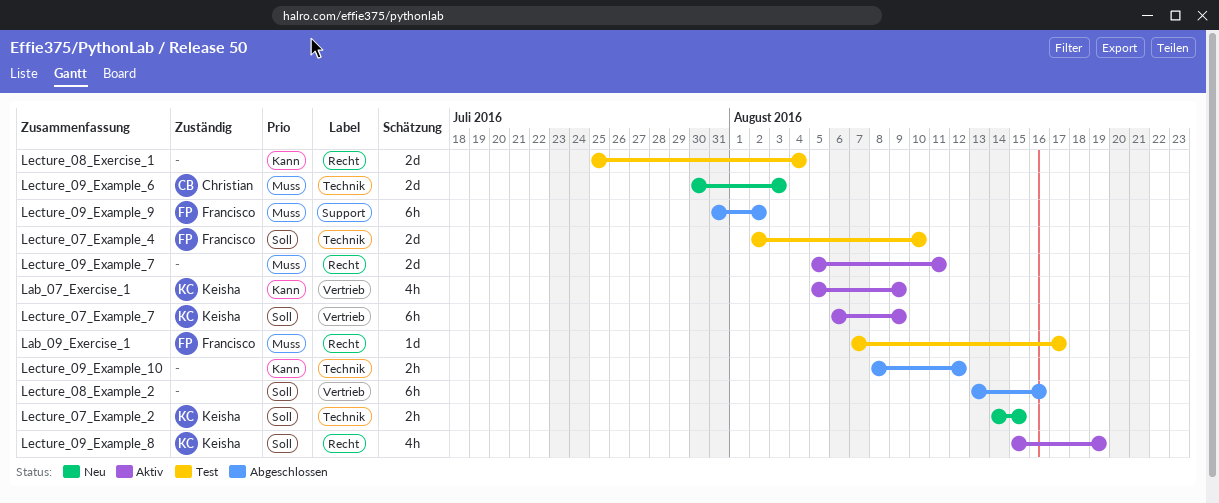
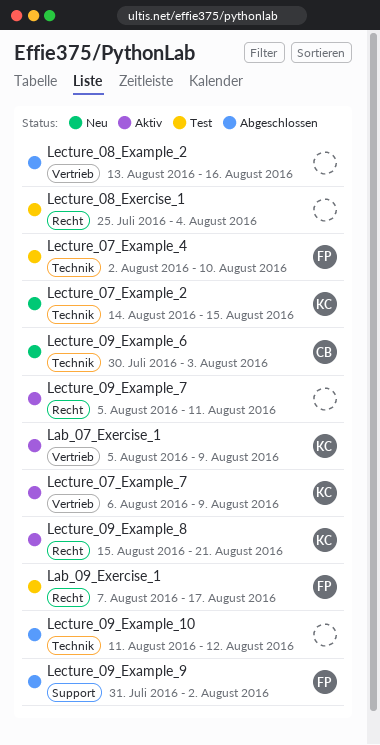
Lecture_09_Example_10, start: Aug 8 -> Aug 11
Lecture_09_Example_8, due: Aug 19 -> Aug 21

